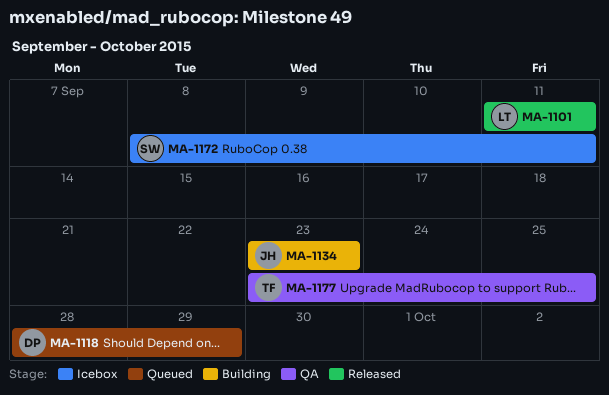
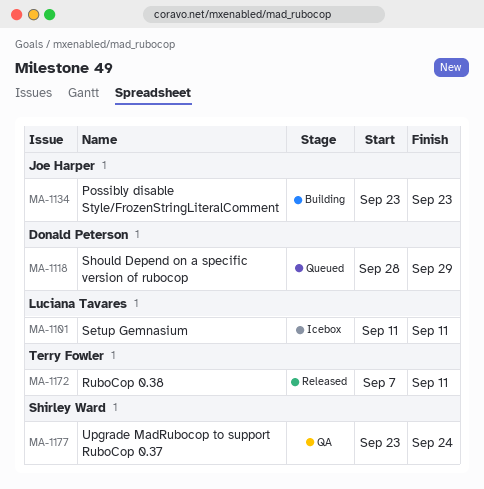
MA-1101, status: Released -> Icebox
MA-1172, status: Icebox -> Released
MA-1172, owner: Shirley Ward -> Terry Fowler
MA-1172, start: Sep 8 -> Sep 7
MA-1177, owner: Terry Fowler -> Shirley Ward
MA-1177, due: Sep 25 -> Sep 24

